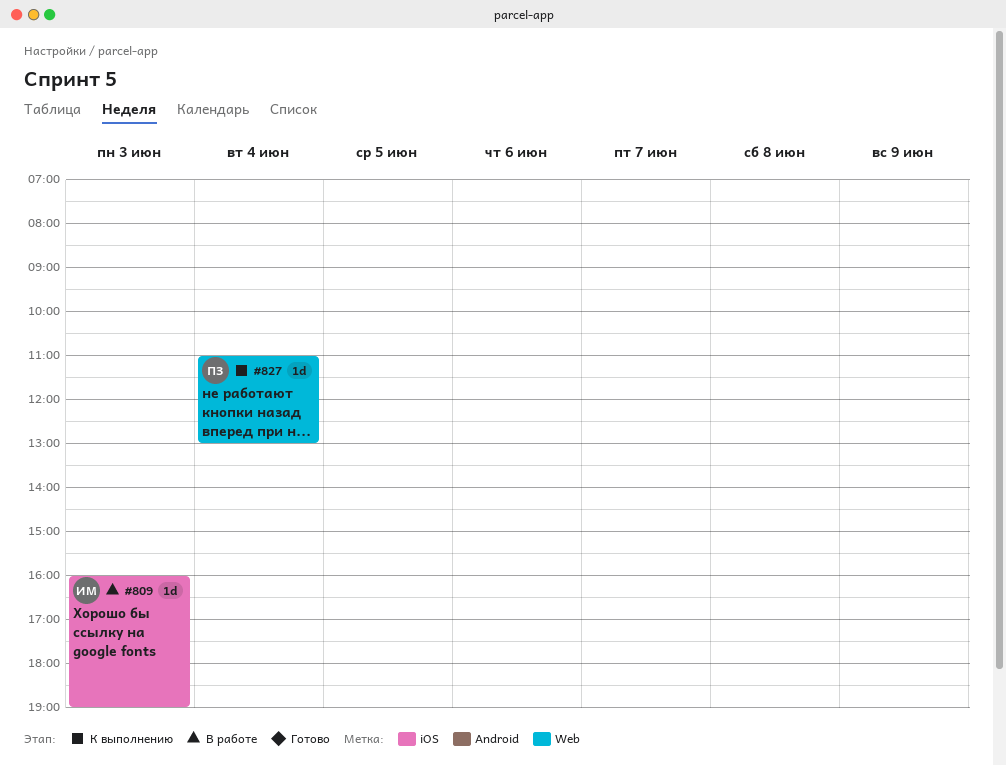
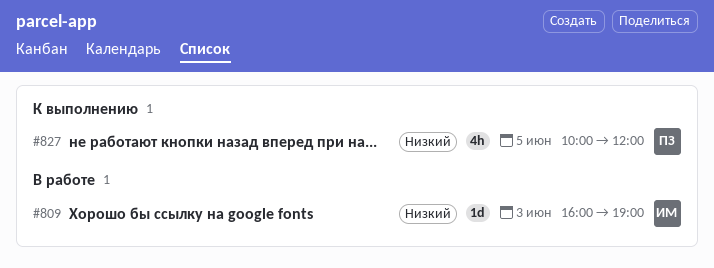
#827, estimate: 1d -> 4h
#827, day: Jun 4 -> Jun 5
#827, begins: 11:00 -> 10:00
#827, ends: 13:00 -> 12:00

